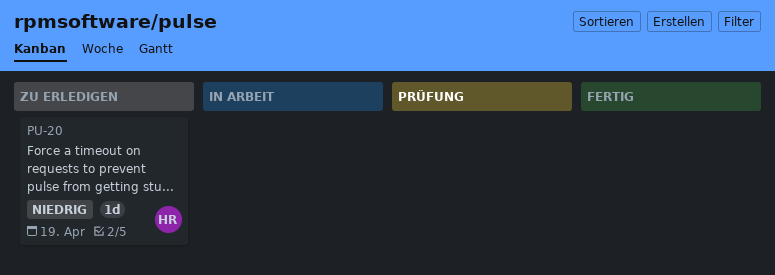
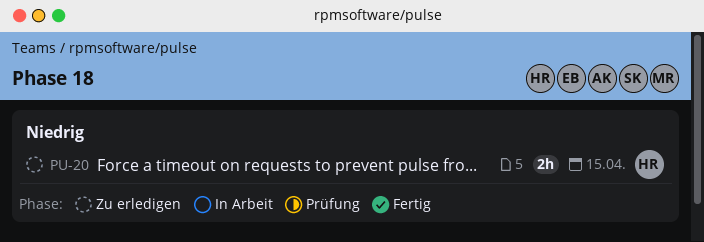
PU-20, estimate: 1d -> 2h
PU-20, due: Apr 19 -> Apr 15

